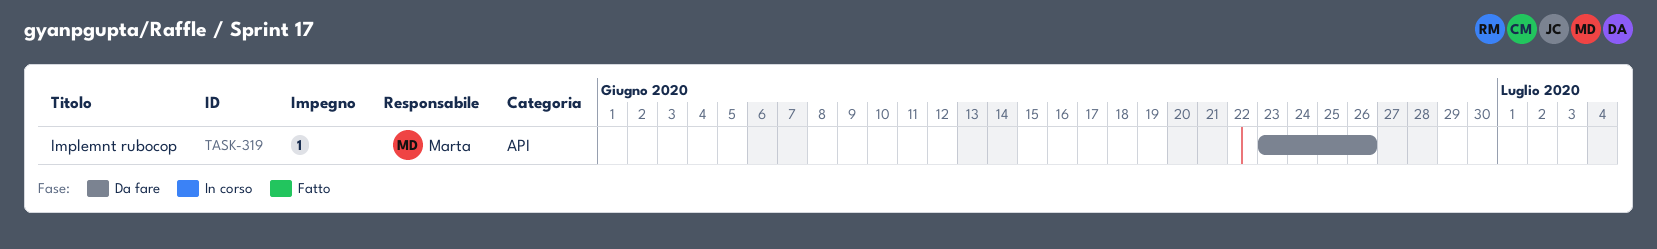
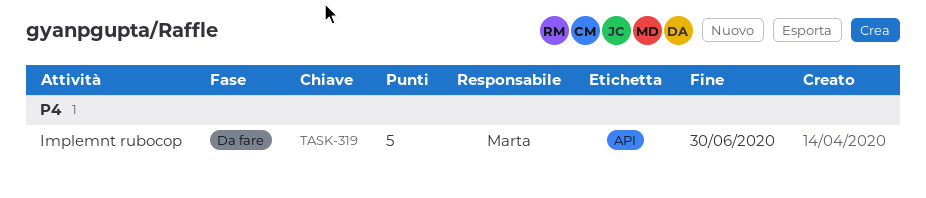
TASK-319, estimate: 1 -> 5
TASK-319, due: Jun 26 -> Jun 30

